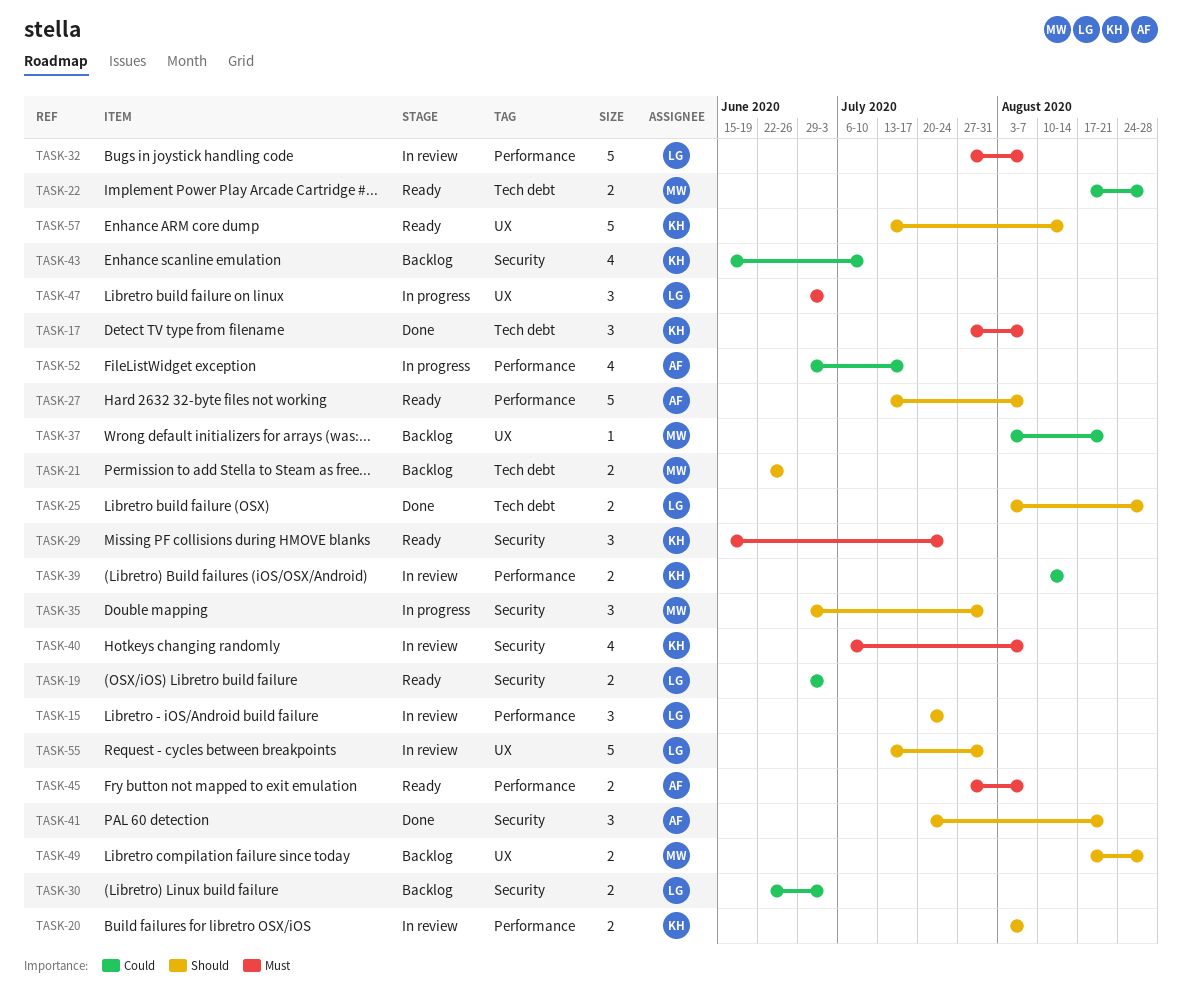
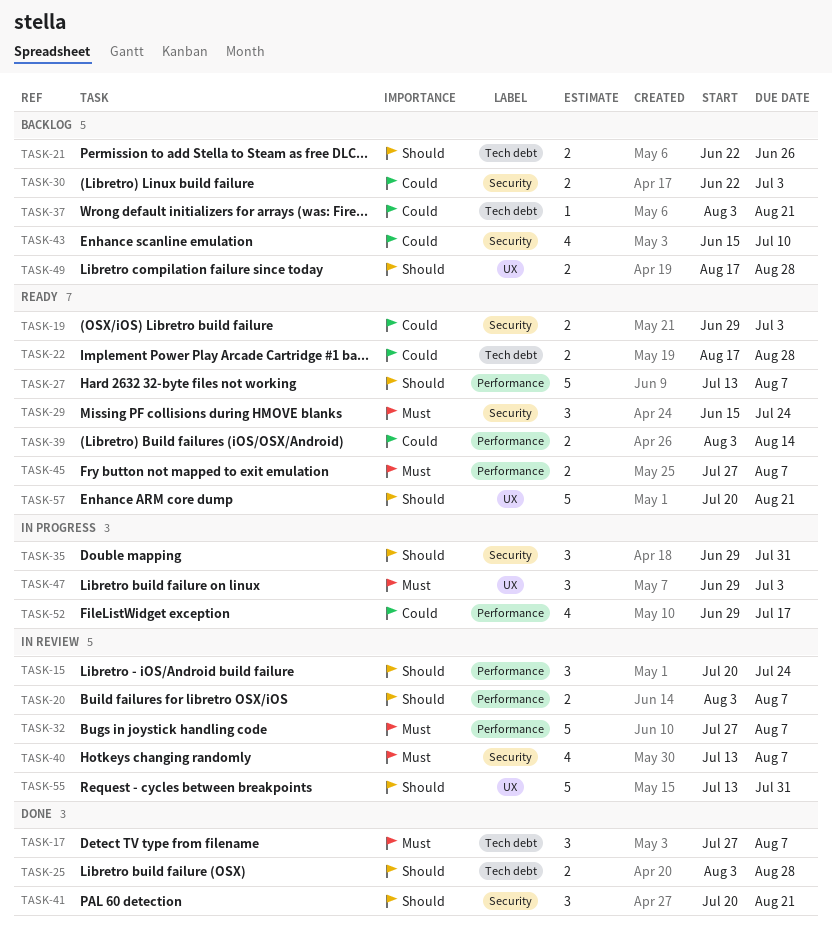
TASK-37, label: UX -> Tech debt
TASK-39, status: In review -> Ready
TASK-39, start: Aug 10 -> Aug 3
TASK-40, start: Jul 6 -> Jul 13
TASK-57, start: Jul 13 -> Jul 20
TASK-57, due: Aug 14 -> Aug 21

